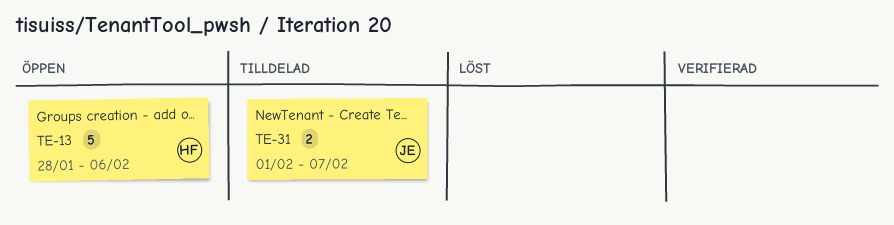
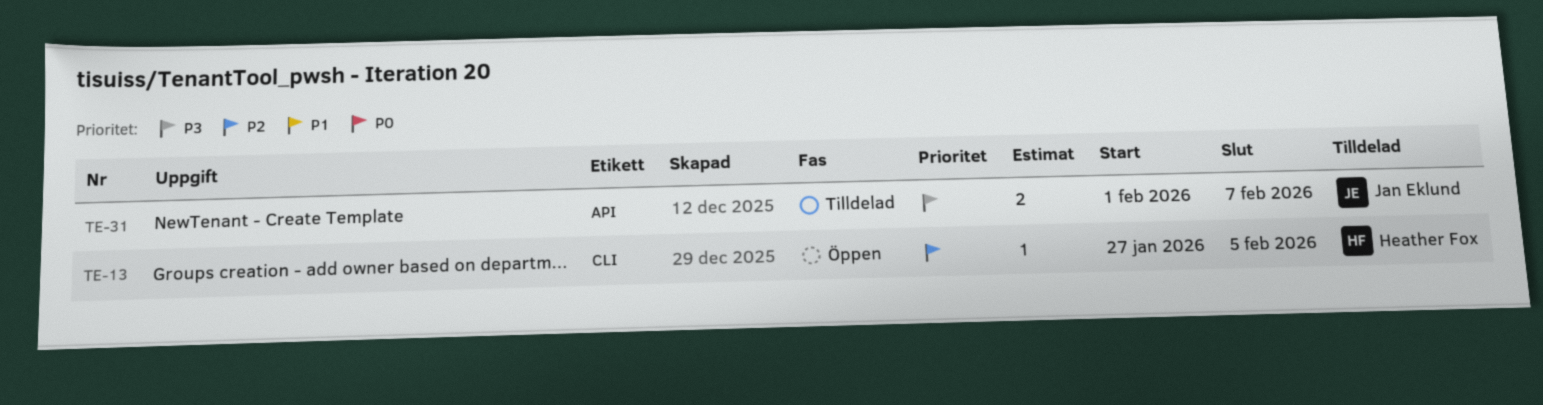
TE-13, estimate: 5 -> 1
TE-13, start: Jan 28 -> Jan 27
TE-13, due: Feb 6 -> Feb 5

